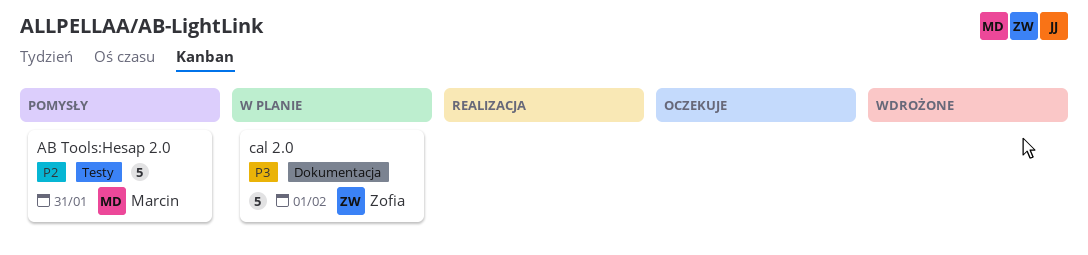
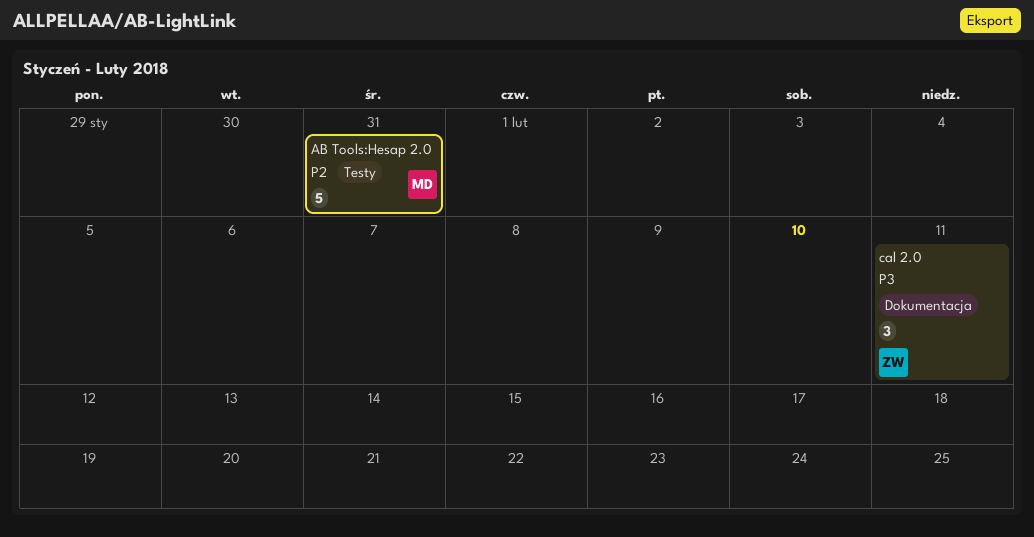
cal 2.0, estimate: 5 -> 3
cal 2.0, due: Feb 1 -> Feb 11

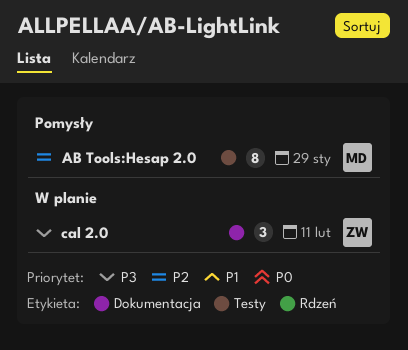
AB Tools:Hesap 2.0, estimate: 5 -> 8
AB Tools:Hesap 2.0, due: Jan 31 -> Jan 29

